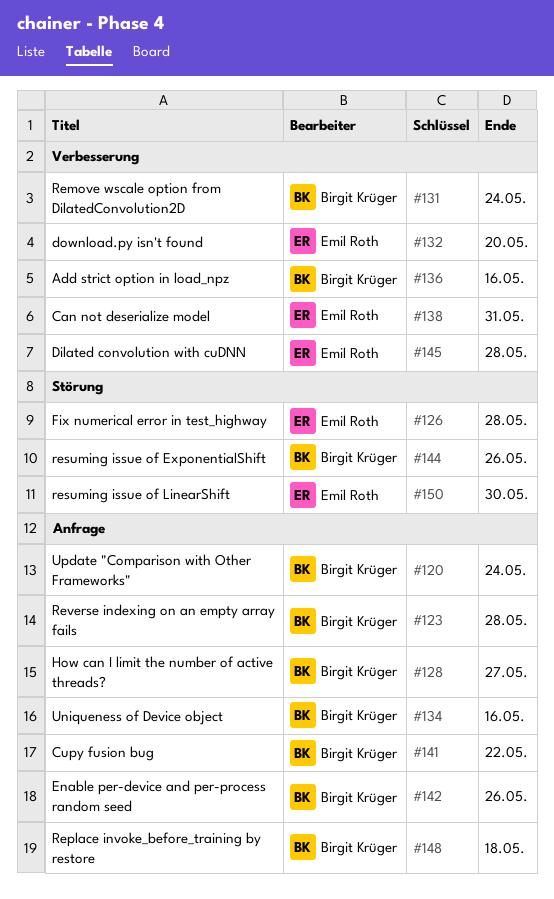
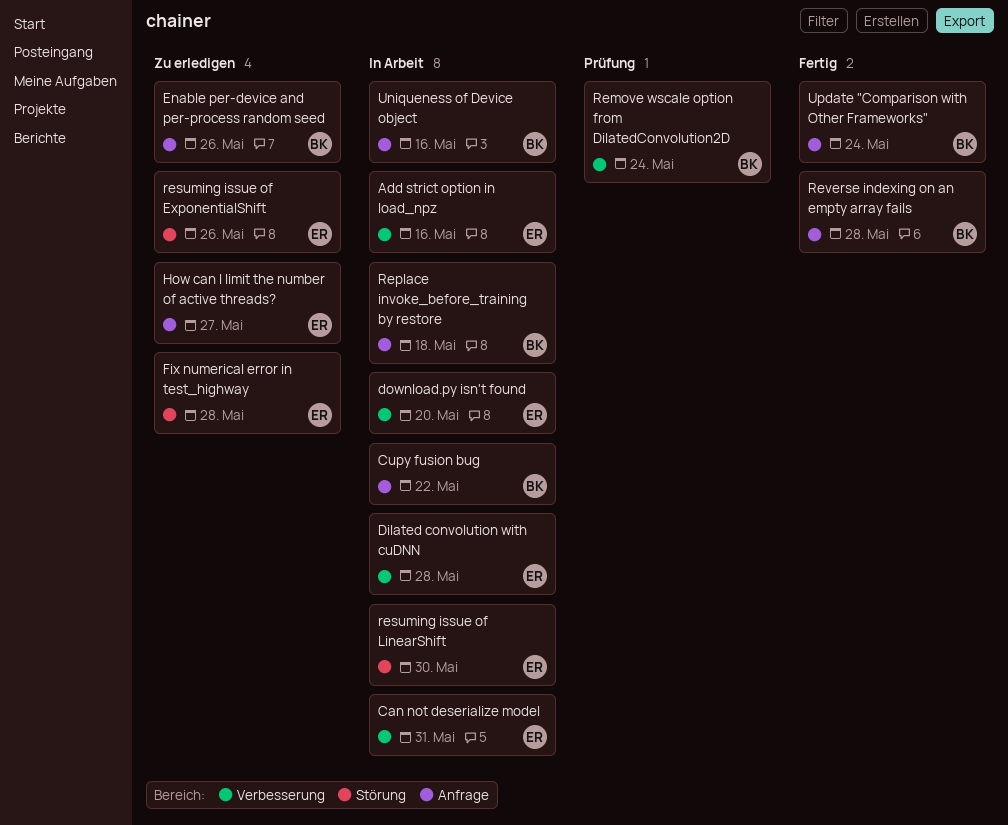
Add strict option in load_npz, owner: Birgit Krüger -> Emil Roth
How can I limit the number of active threads?, owner: Birgit Krüger -> Emil Roth
resuming issue of ExponentialShift, owner: Birgit Krüger -> Emil Roth

